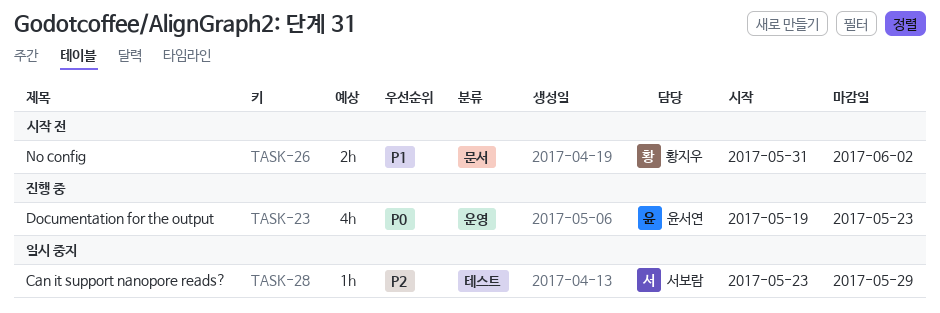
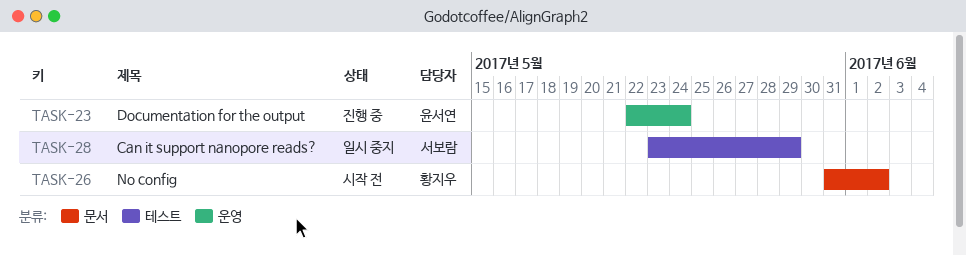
TASK-23, start: May 19 -> May 22
TASK-23, due: May 23 -> May 24

